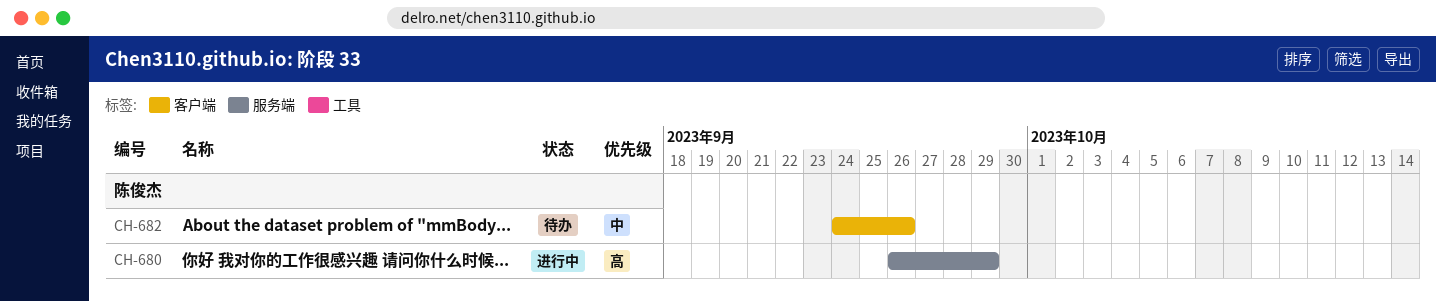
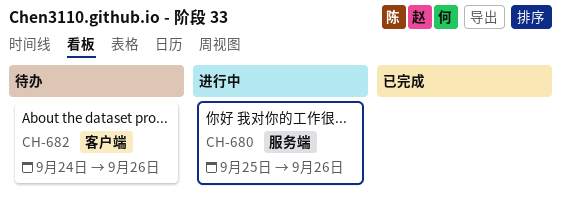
CH-680, start: Sep 26 -> Sep 25
CH-680, due: Sep 29 -> Sep 26

